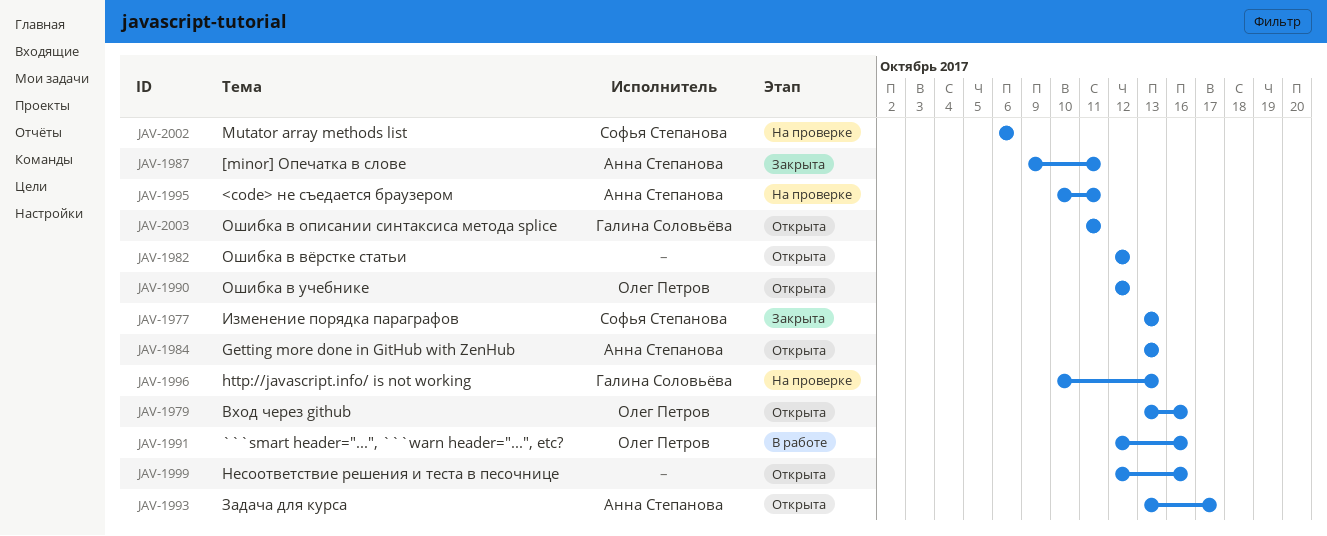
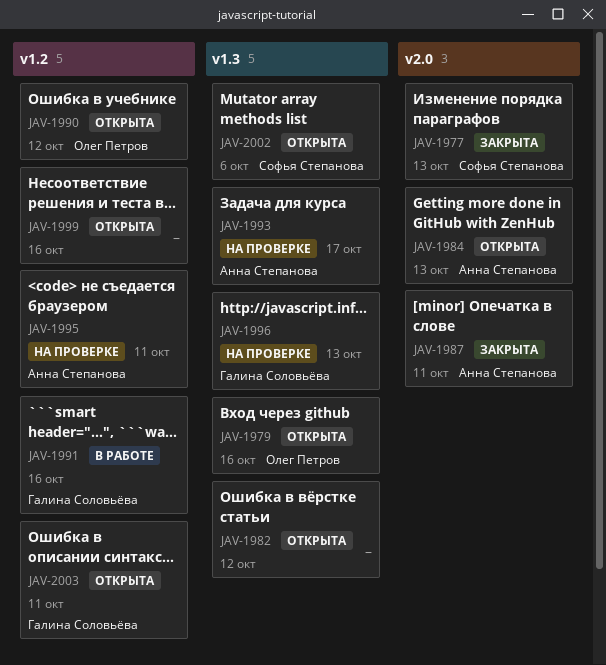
JAV-1991, owner: Олег Петров -> Галина Соловьёва
JAV-1993, status: Открыта -> На проверке
JAV-2002, status: На проверке -> Открыта

